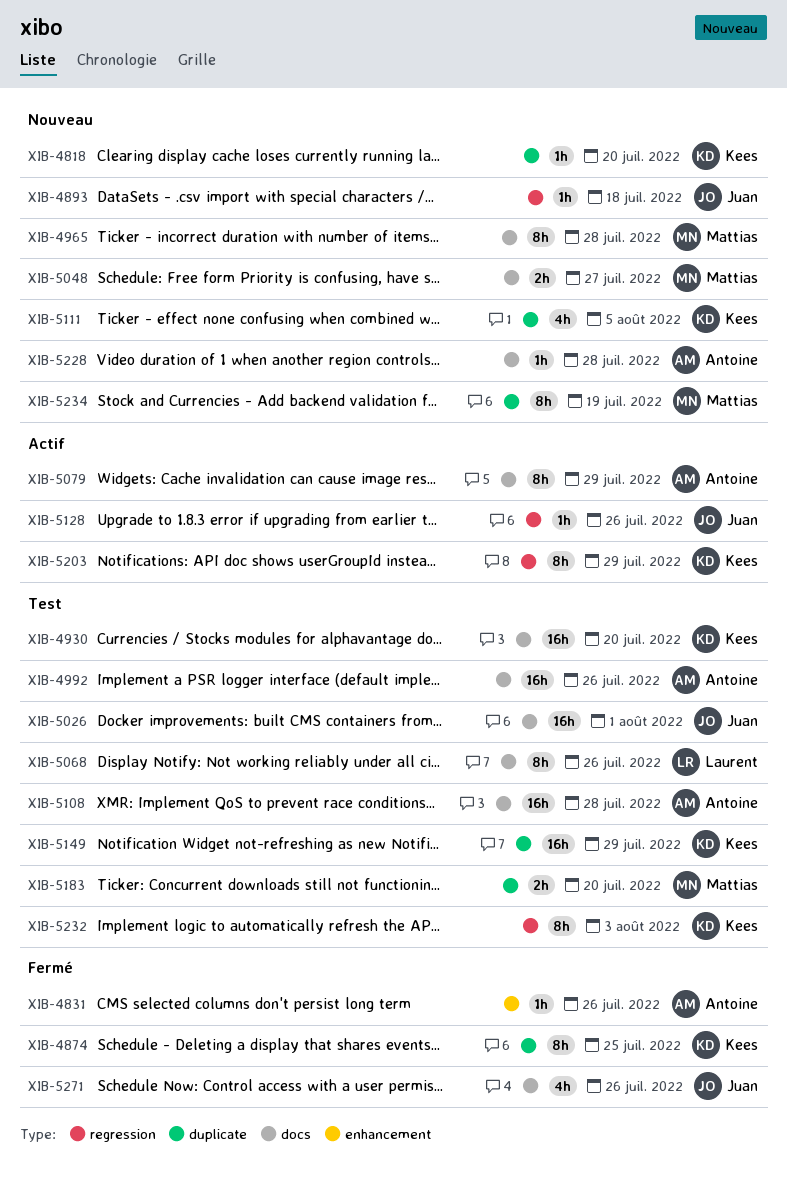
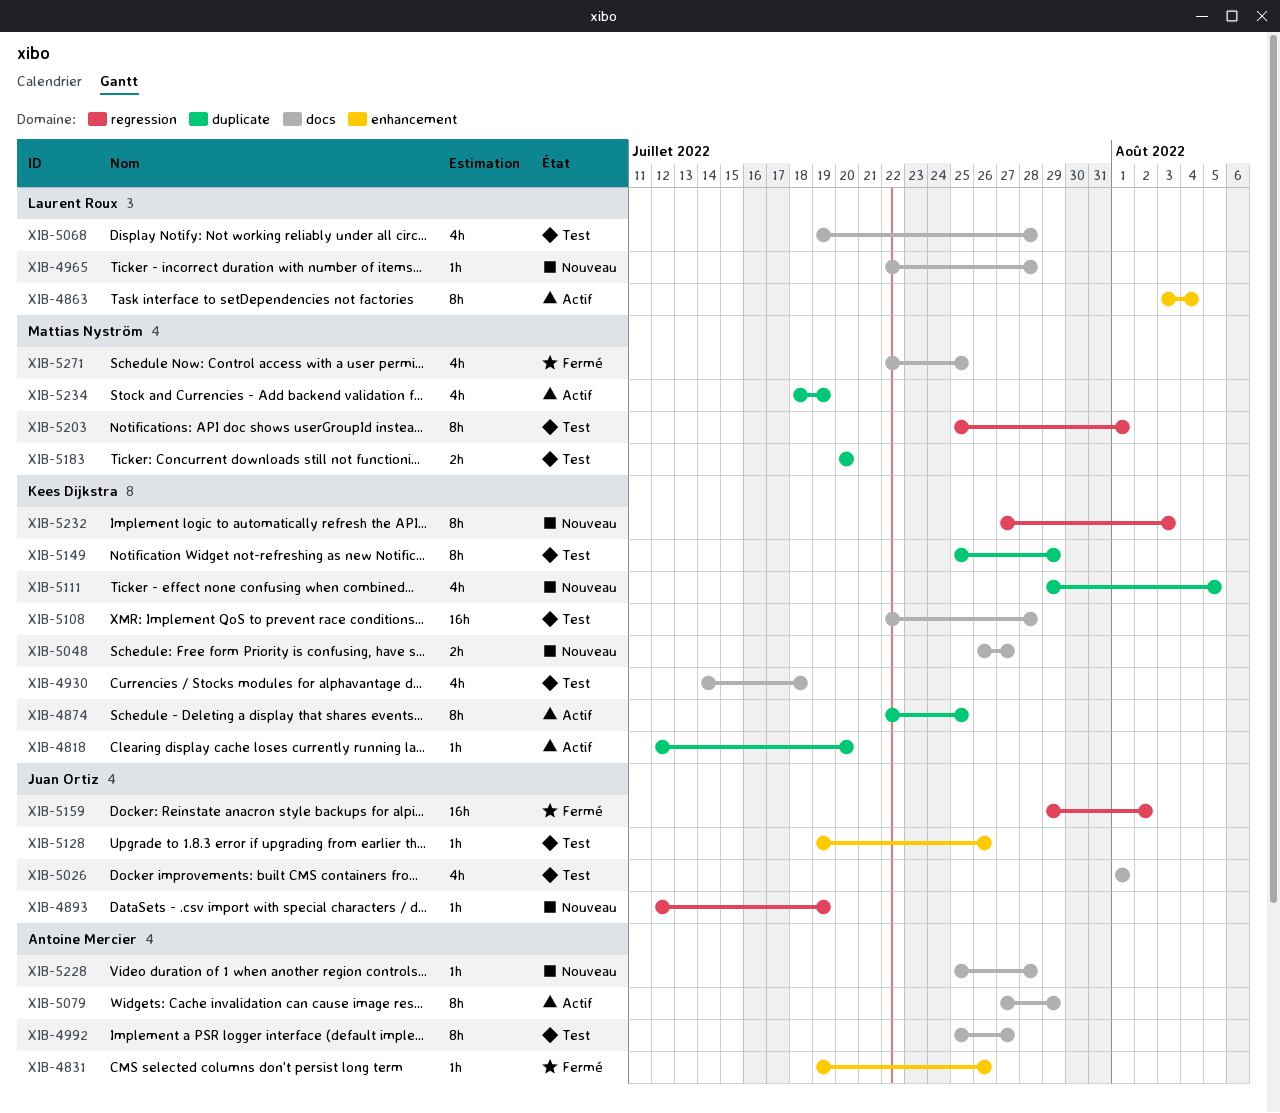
XIB-4818, status: Nouveau -> Actif
XIB-4863: none -> present
XIB-4874, status: Fermé -> Actif
XIB-4893, due: Jul 18 -> Jul 19
XIB-4930, estimate: 16h -> 4h
XIB-4930, due: Jul 20 -> Jul 18
XIB-4965, owner: Mattias Nyström -> Laurent Roux
XIB-4965, estimate: 8h -> 1h
XIB-4992, estimate: 16h -> 8h
XIB-4992, due: Jul 26 -> Jul 27
XIB-5026, estimate: 16h -> 4h
XIB-5048, owner: Mattias Nyström -> Kees Dijkstra
XIB-5068, estimate: 8h -> 4h
XIB-5068, due: Jul 26 -> Jul 28
XIB-5108, owner: Antoine Mercier -> Kees Dijkstra
XIB-5128, status: Actif -> Test
XIB-5128, label: regression -> enhancement
XIB-5149, estimate: 16h -> 8h
XIB-5159: none -> present
XIB-5203, status: Actif -> Test
XIB-5203, owner: Kees Dijkstra -> Mattias Nyström
XIB-5203, due: Jul 29 -> Aug 1
XIB-5232, status: Test -> Nouveau
XIB-5234, status: Nouveau -> Actif
XIB-5234, estimate: 8h -> 4h
XIB-5271, owner: Juan Ortiz -> Mattias Nyström
XIB-5271, due: Jul 26 -> Jul 25

